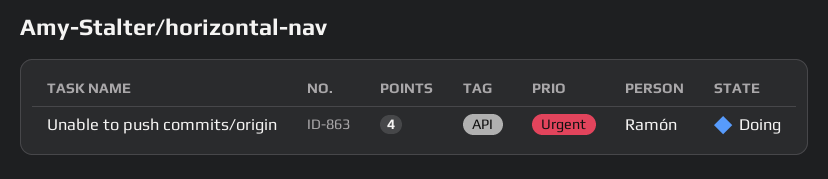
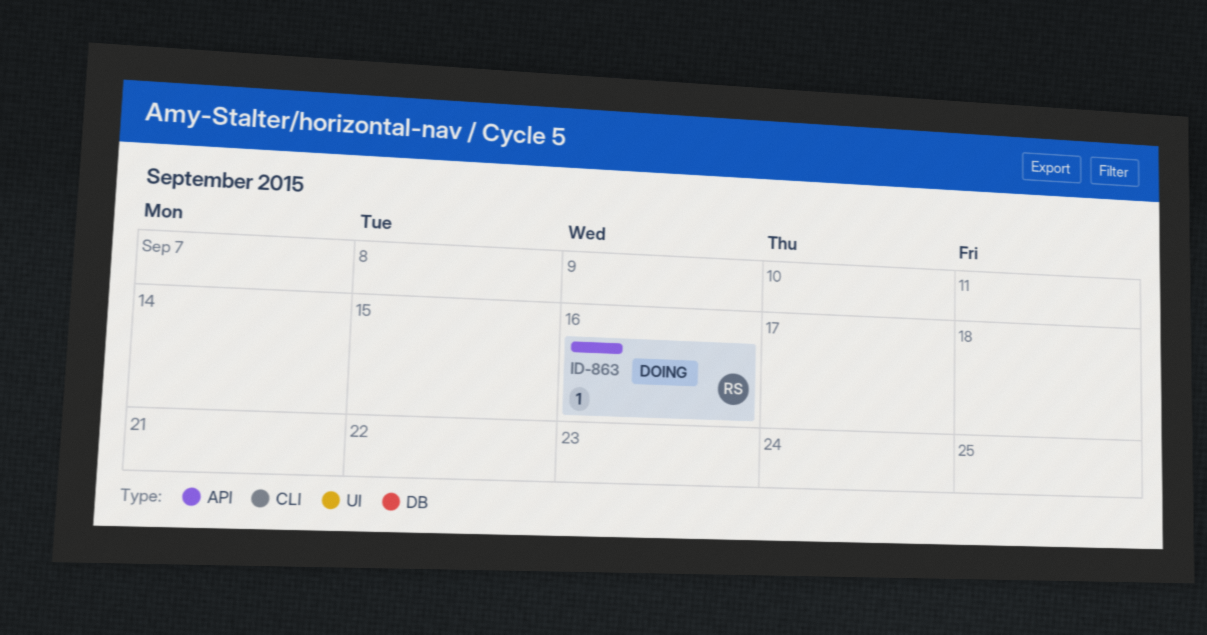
ID-863, estimate: 4 -> 1

